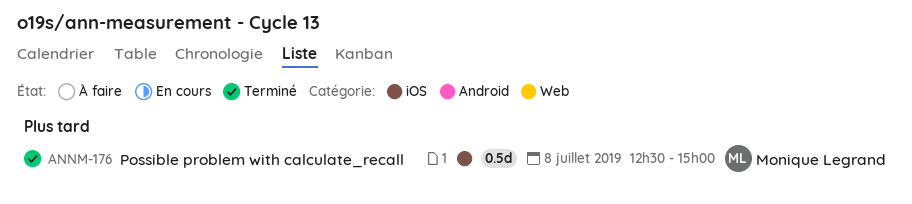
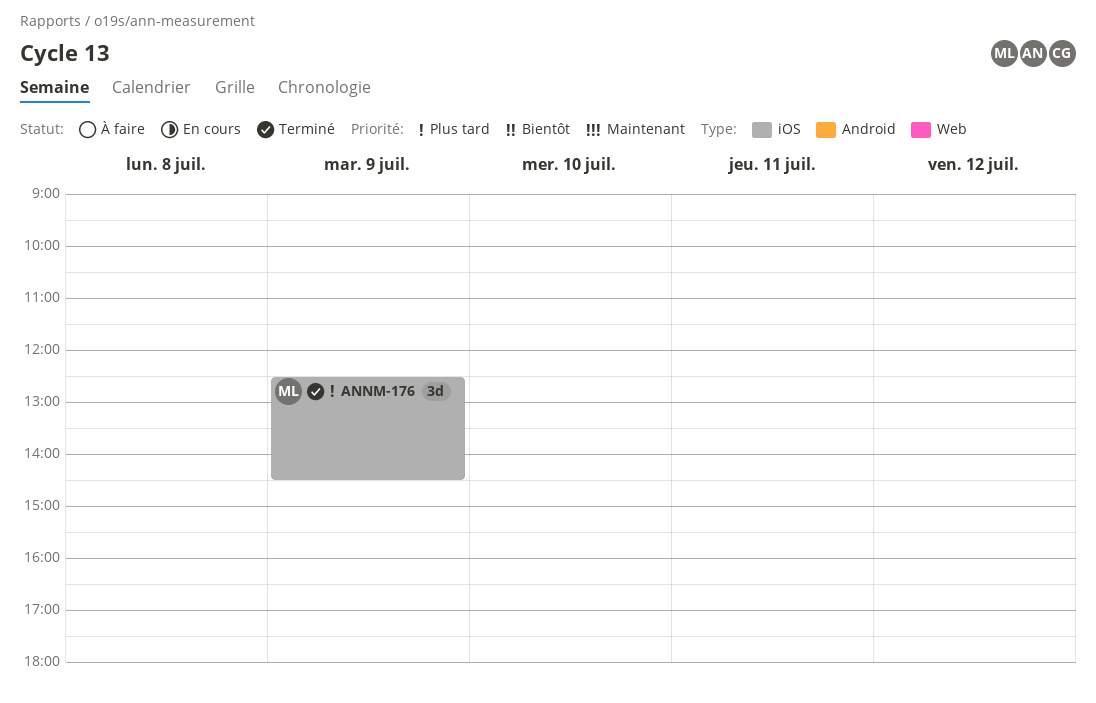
ANNM-176, estimate: 0.5d -> 3d
ANNM-176, day: Jul 8 -> Jul 9
ANNM-176, ends: 15:00 -> 14:30

